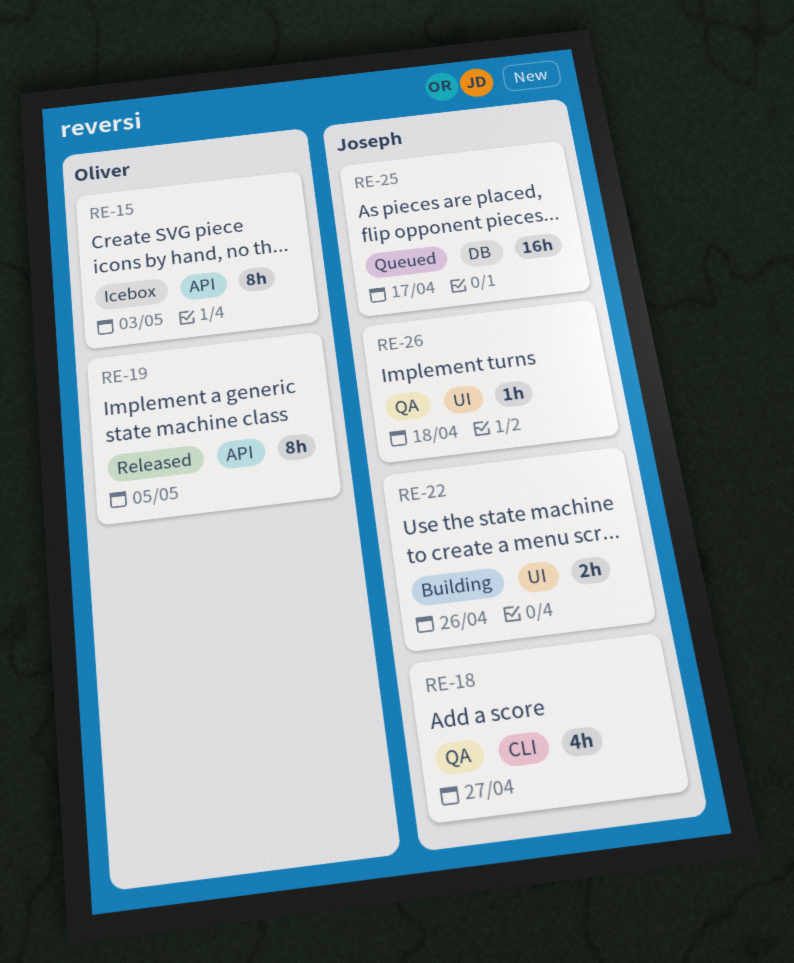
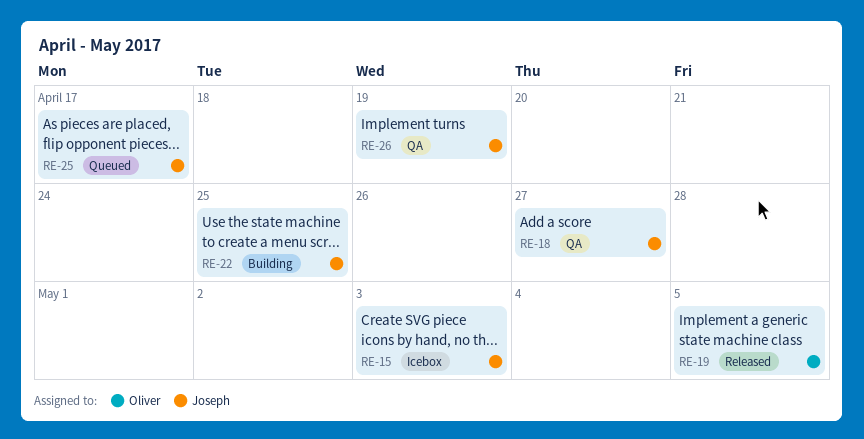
RE-15, owner: Oliver -> Joseph
RE-22, due: Apr 26 -> Apr 25
RE-26, due: Apr 18 -> Apr 19

